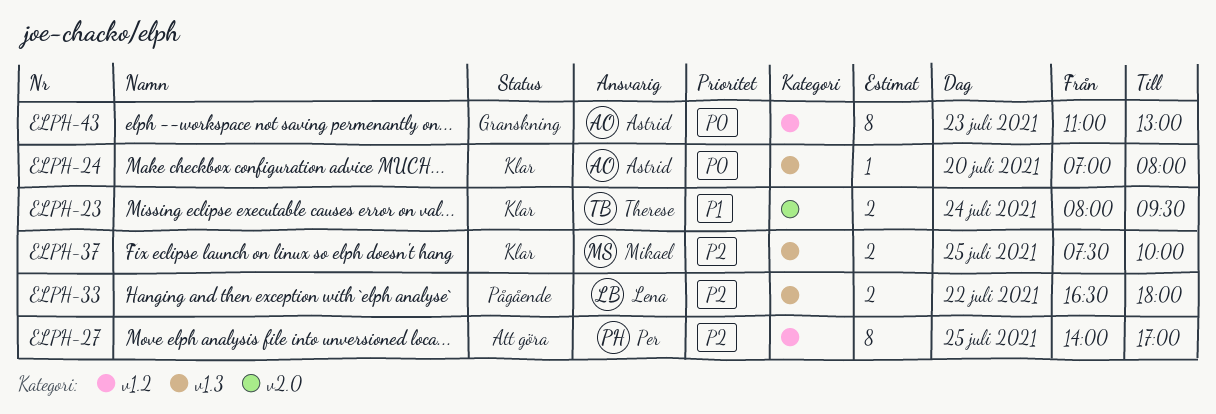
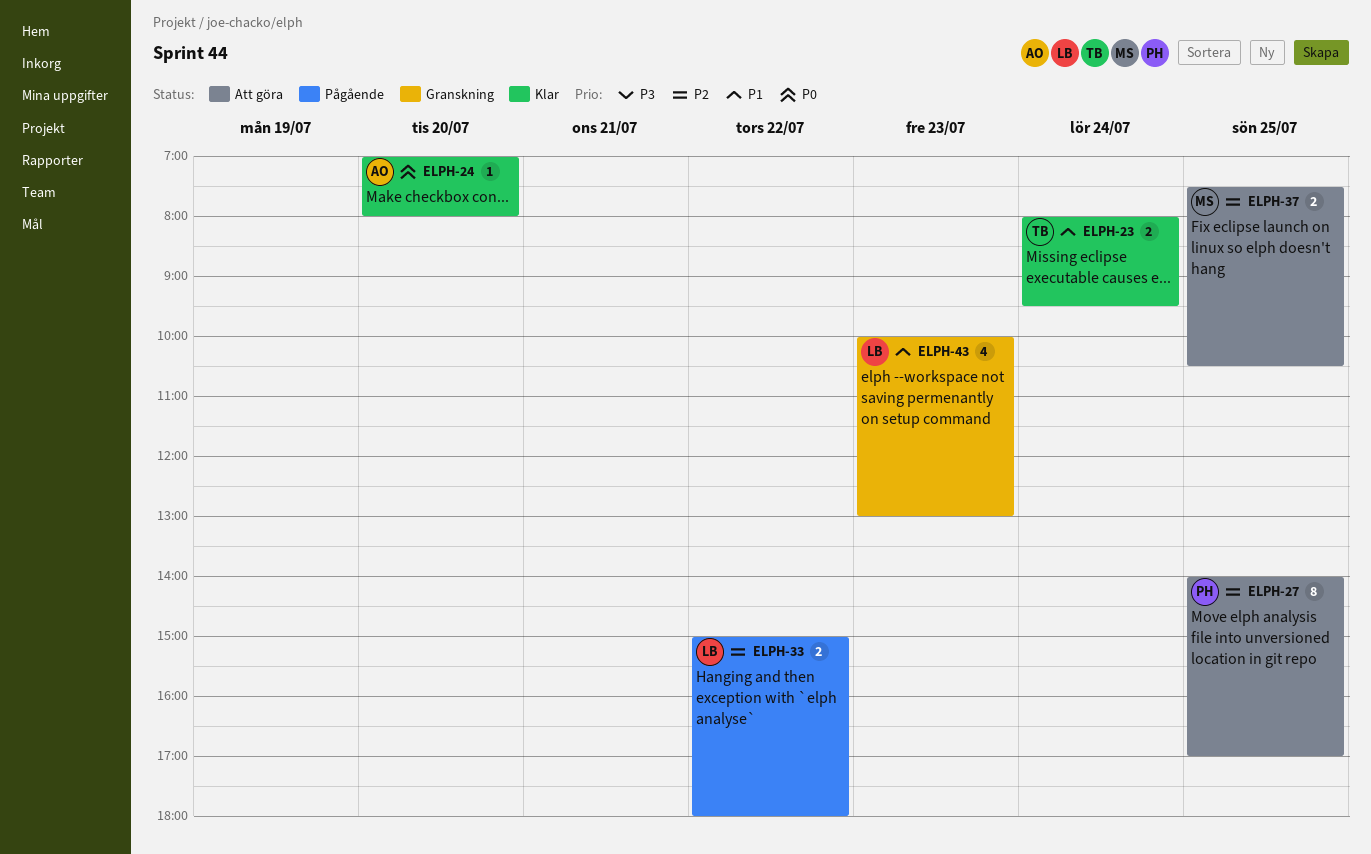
ELPH-33, begins: 16:30 -> 15:00
ELPH-37, status: Klar -> Att göra
ELPH-37, ends: 10:00 -> 10:30
ELPH-43, owner: Astrid -> Lena
ELPH-43, priority: P0 -> P1
ELPH-43, estimate: 8 -> 4
ELPH-43, begins: 11:00 -> 10:00

